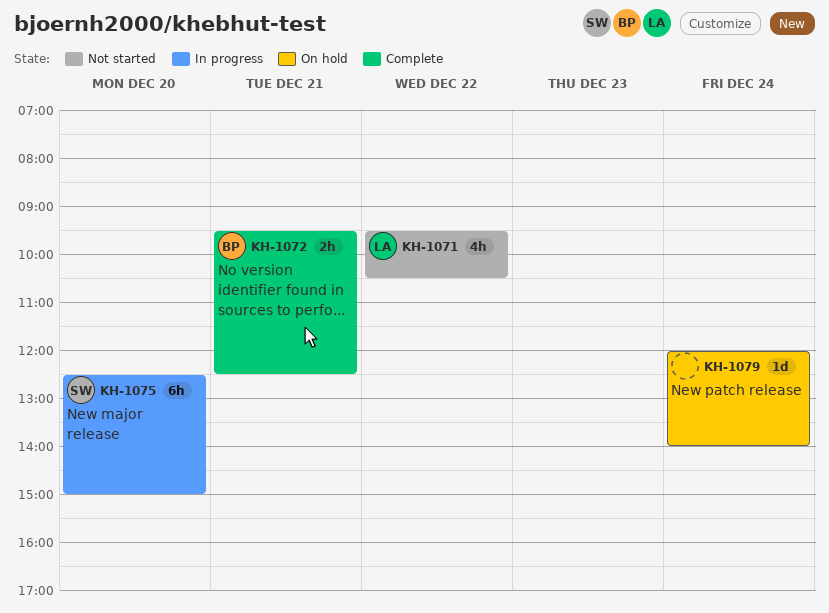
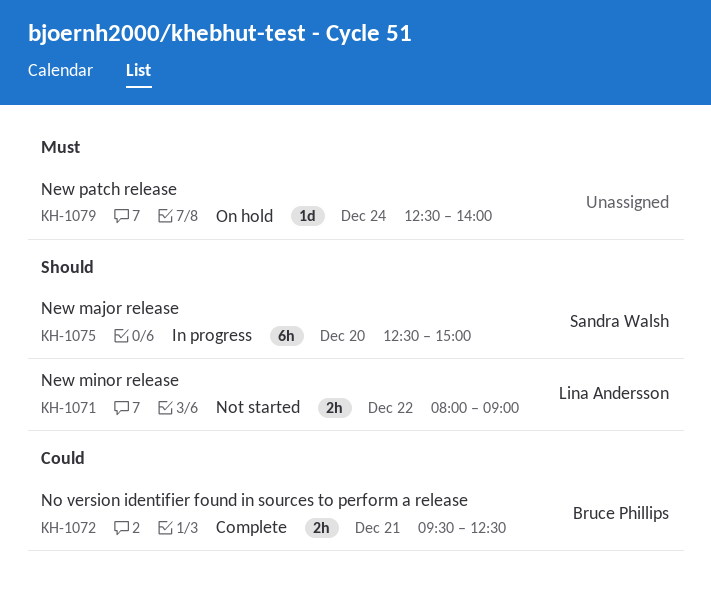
KH-1071, estimate: 4h -> 2h
KH-1071, begins: 09:30 -> 08:00
KH-1071, ends: 10:30 -> 09:00
KH-1079, begins: 12:00 -> 12:30

